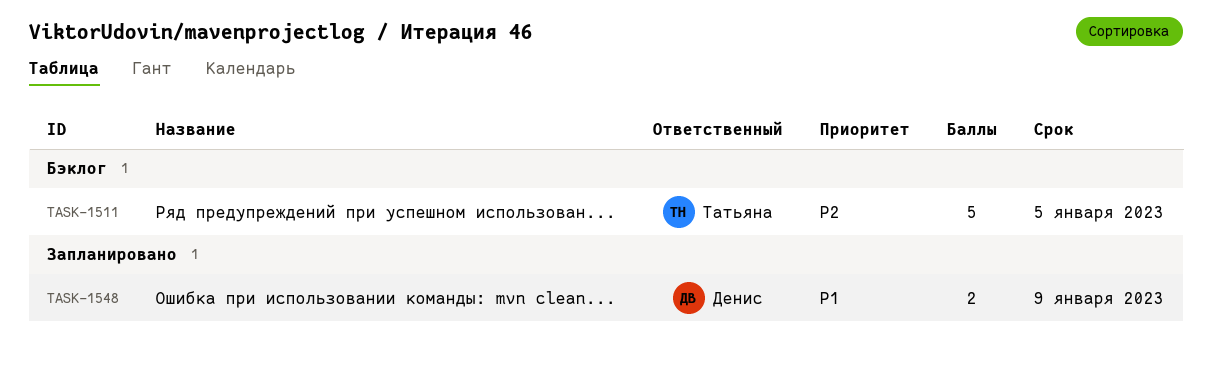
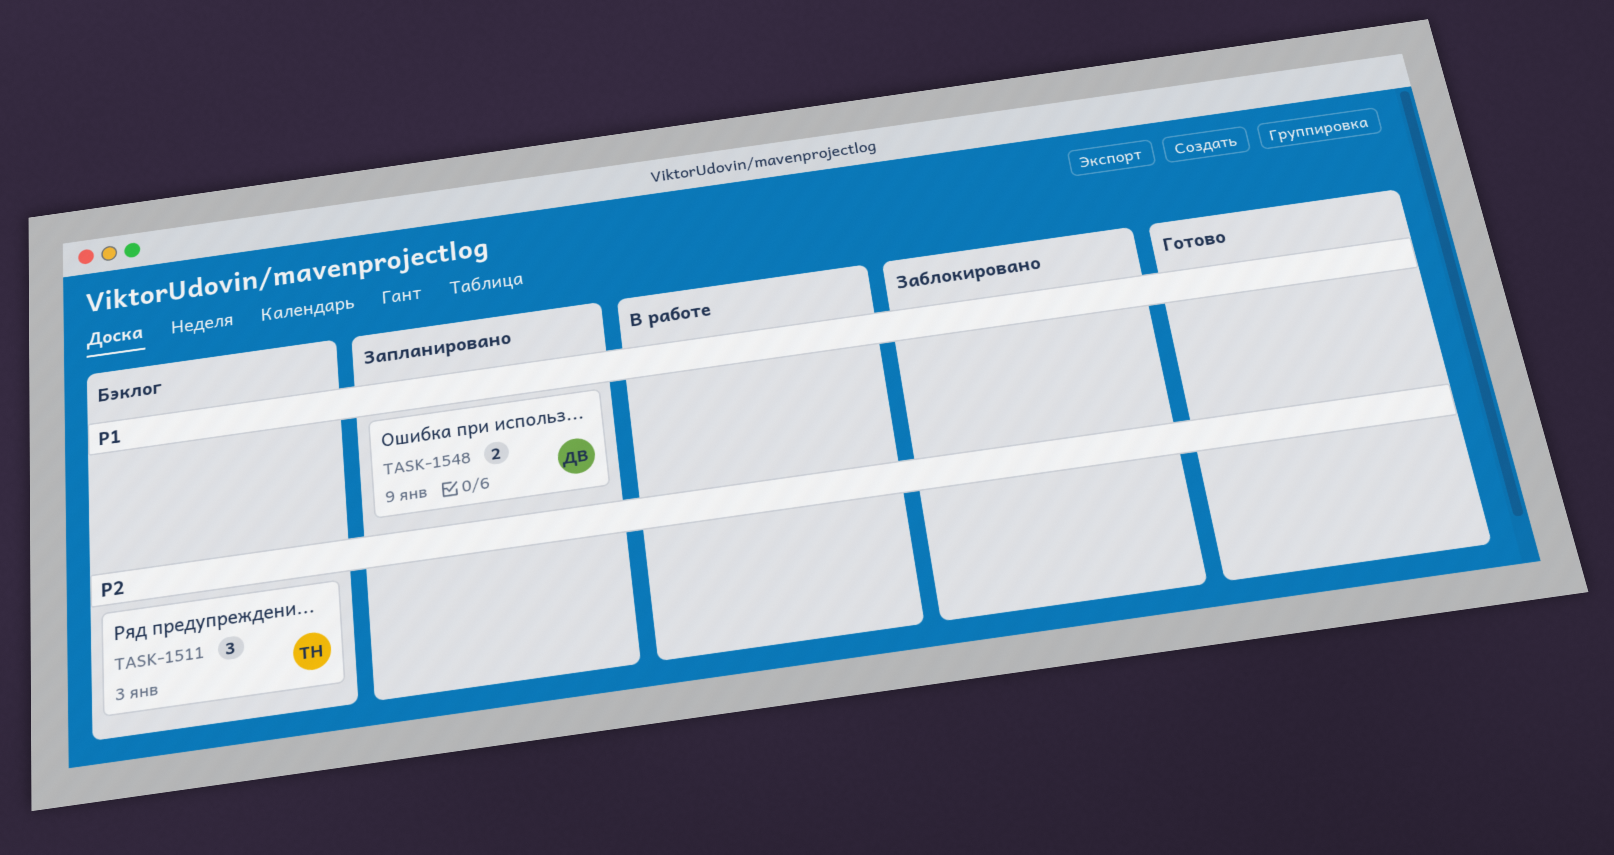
TASK-1511, estimate: 5 -> 3
TASK-1511, due: Jan 5 -> Jan 3

